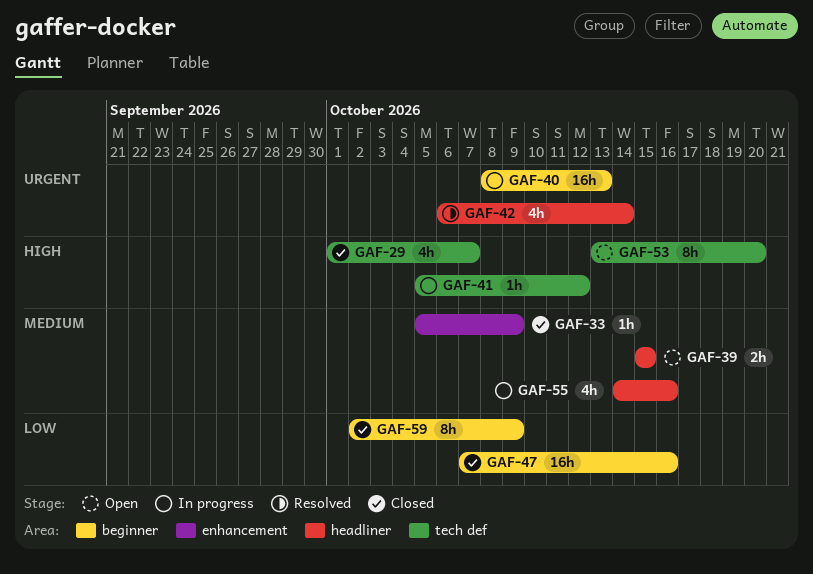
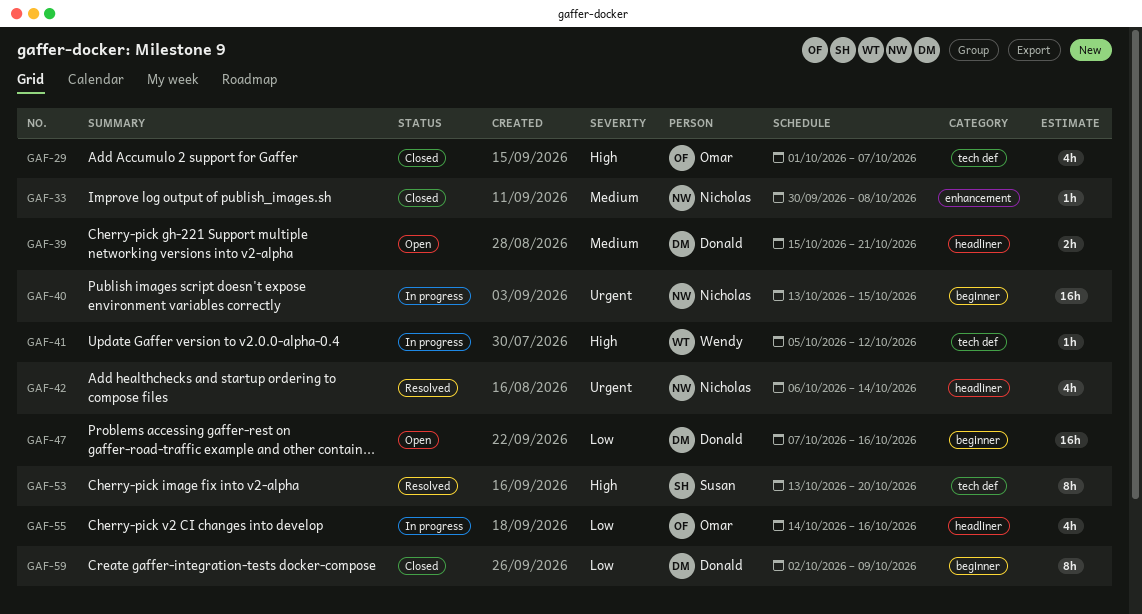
GAF-33, start: Oct 5 -> Sep 30
GAF-33, due: Oct 9 -> Oct 8
GAF-39, due: Oct 15 -> Oct 21
GAF-40, start: Oct 8 -> Oct 13
GAF-40, due: Oct 13 -> Oct 15
GAF-47, status: Closed -> Open
GAF-53, status: Open -> Resolved
GAF-55, priority: Medium -> Low

